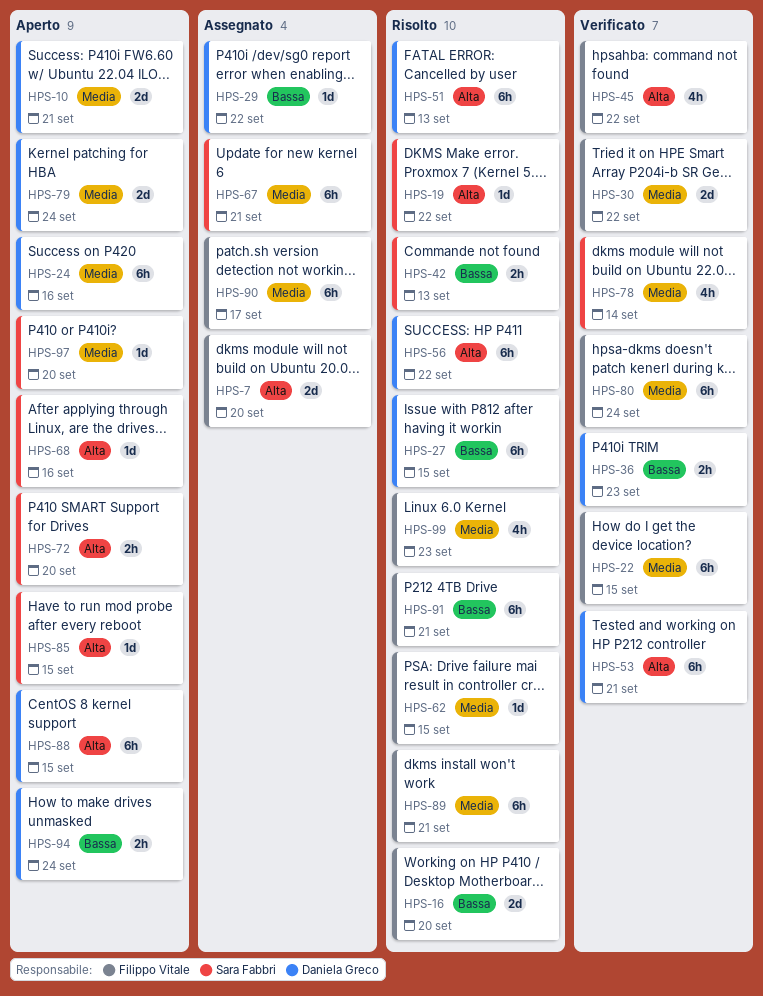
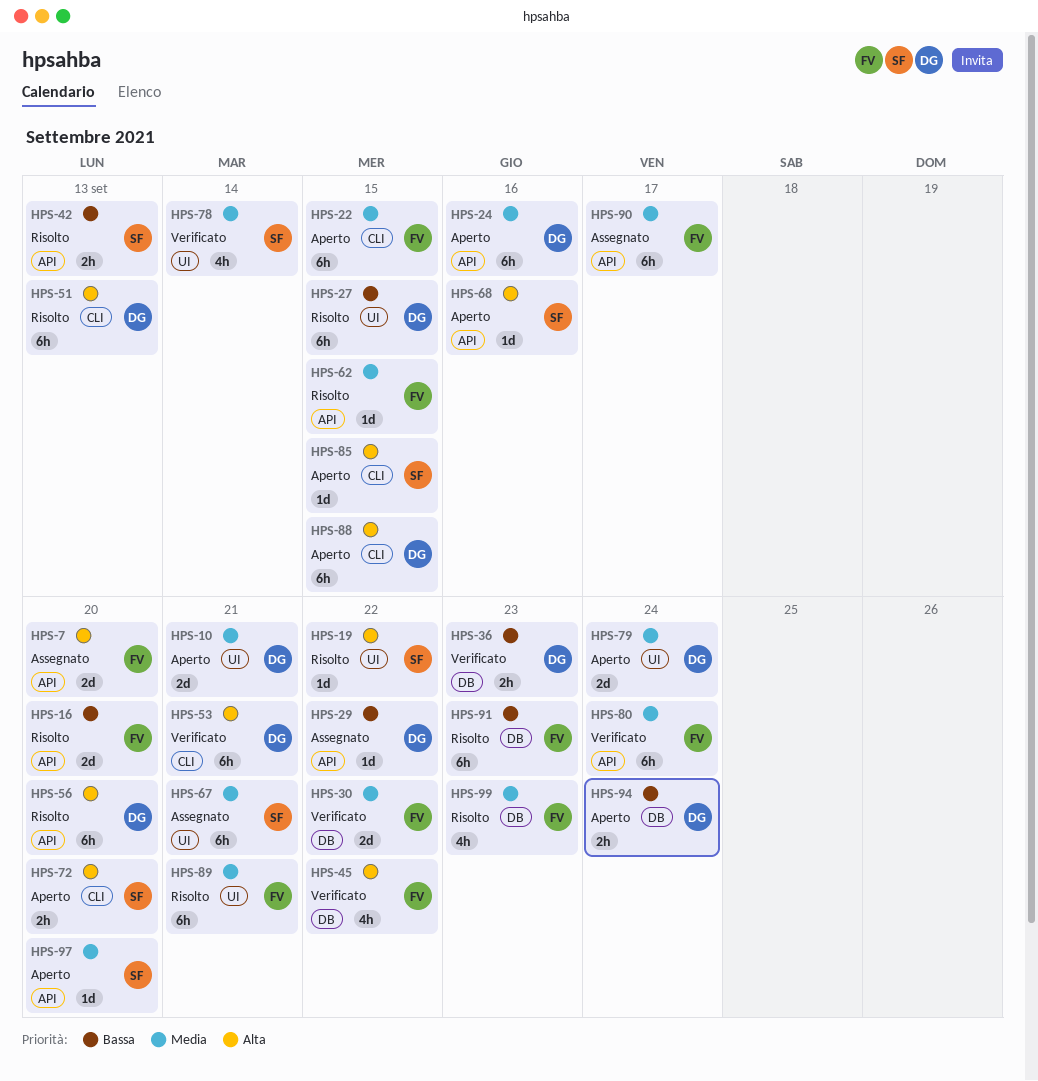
HPS-22, status: Verificato -> Aperto
HPS-56, due: Sep 22 -> Sep 20
HPS-91, due: Sep 21 -> Sep 23

